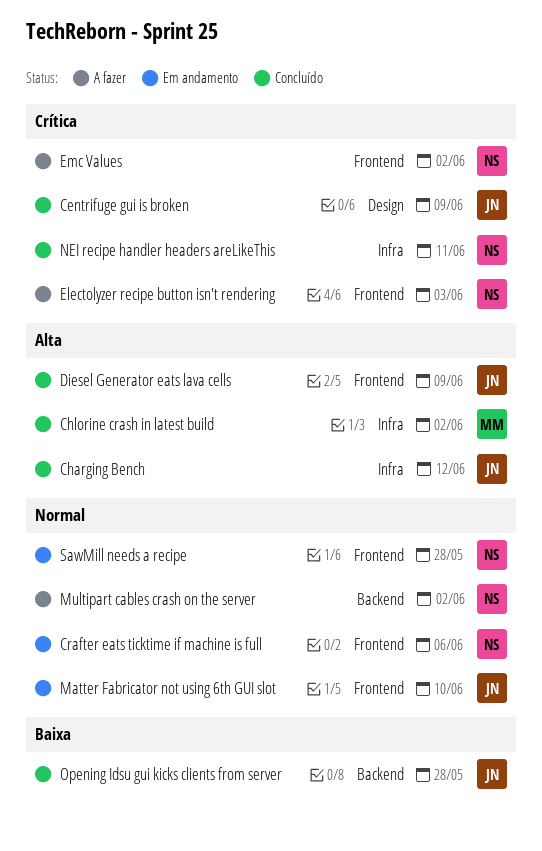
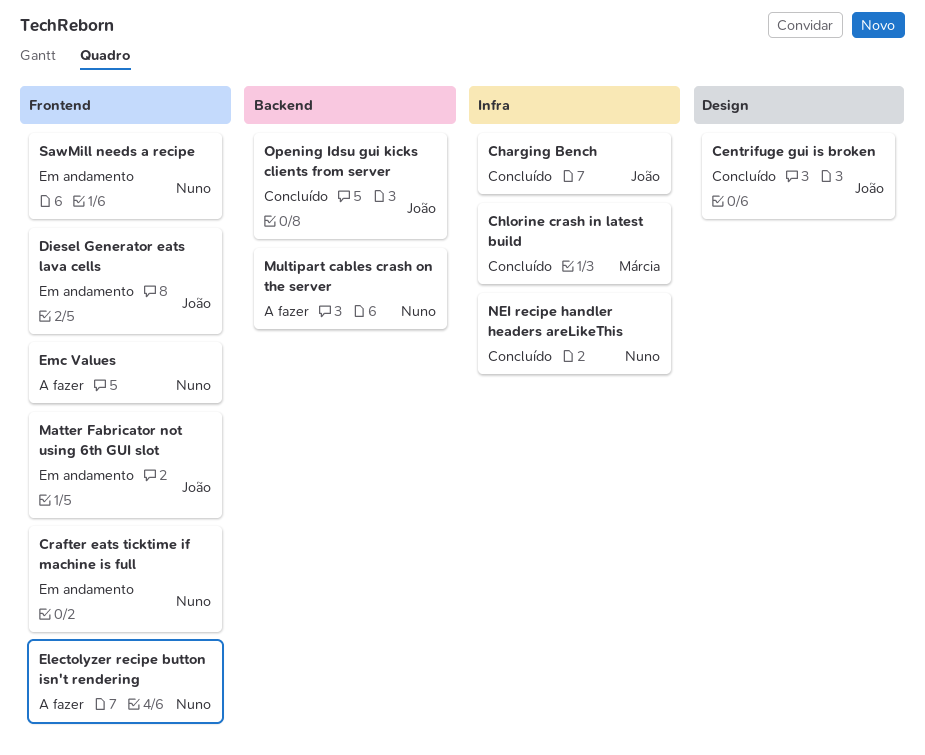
Diesel Generator eats lava cells, status: Concluído -> Em andamento

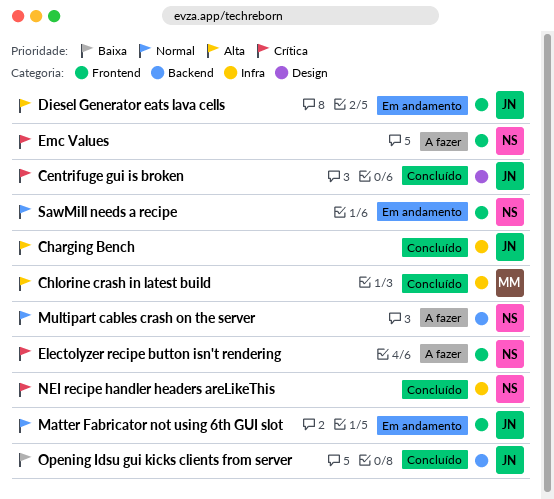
Crafter eats ticktime if machine is full: present -> none

